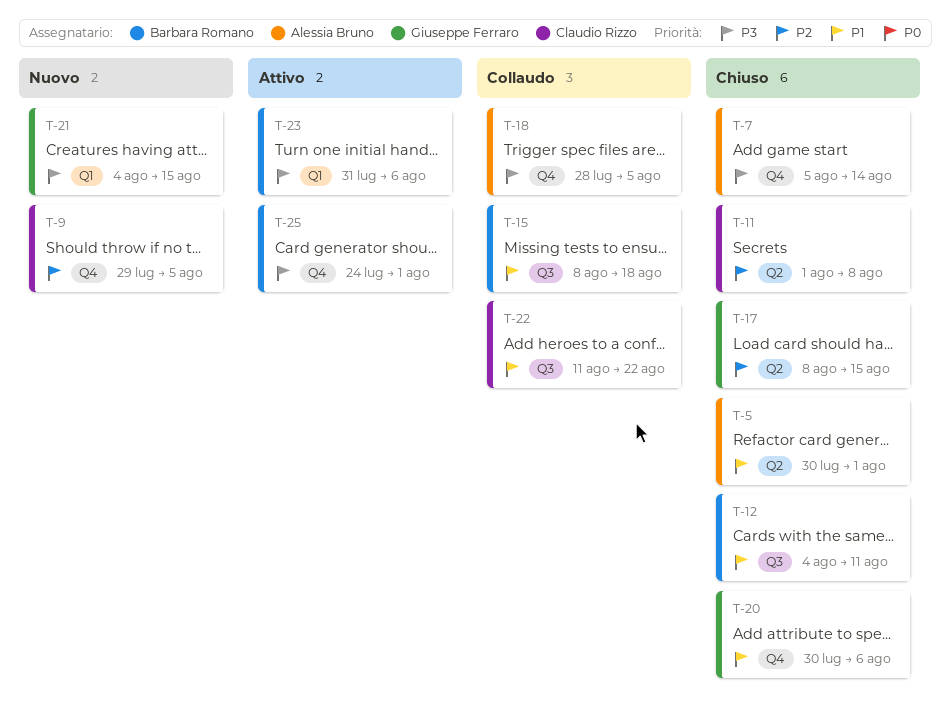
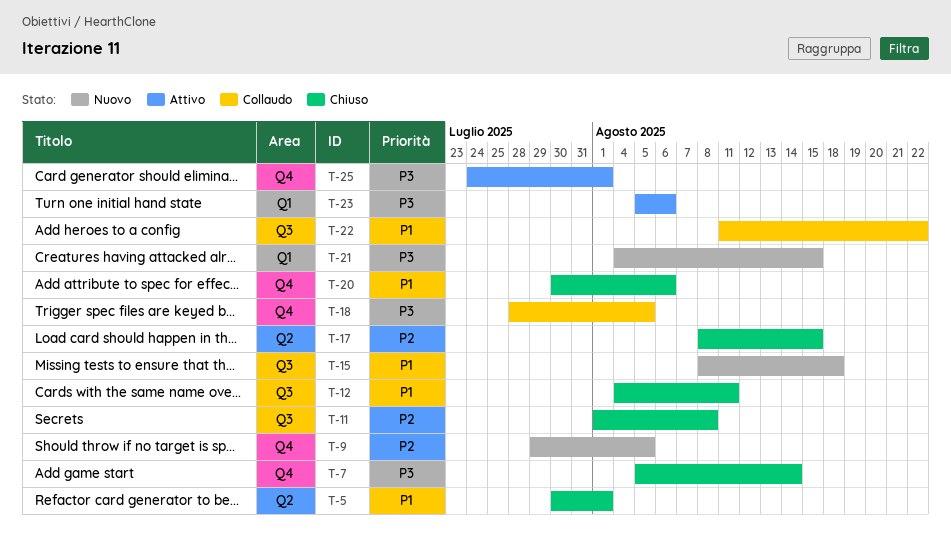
T-11, label: Q2 -> Q3
T-15, status: Collaudo -> Nuovo
T-23, start: Jul 31 -> Aug 5

